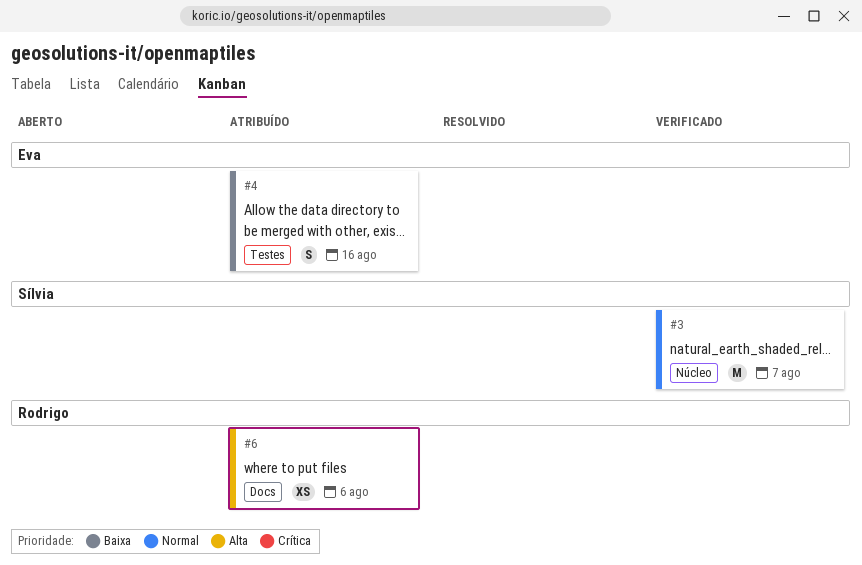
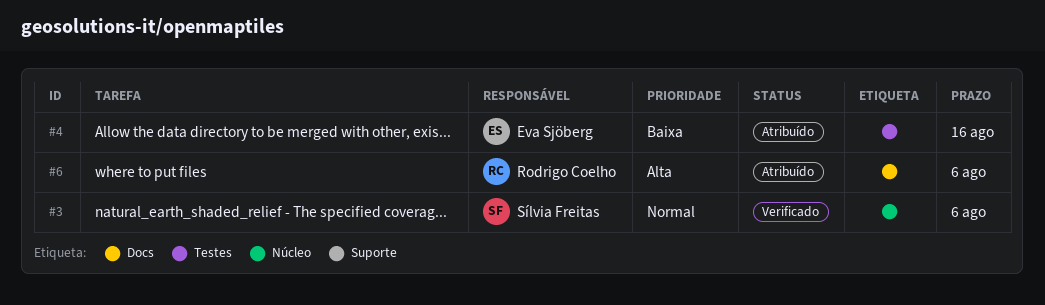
#3, due: Aug 7 -> Aug 6

